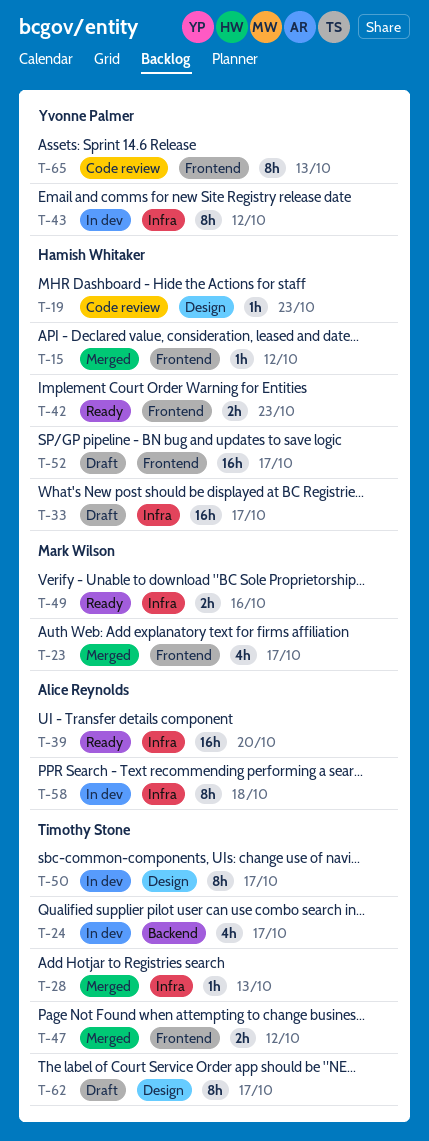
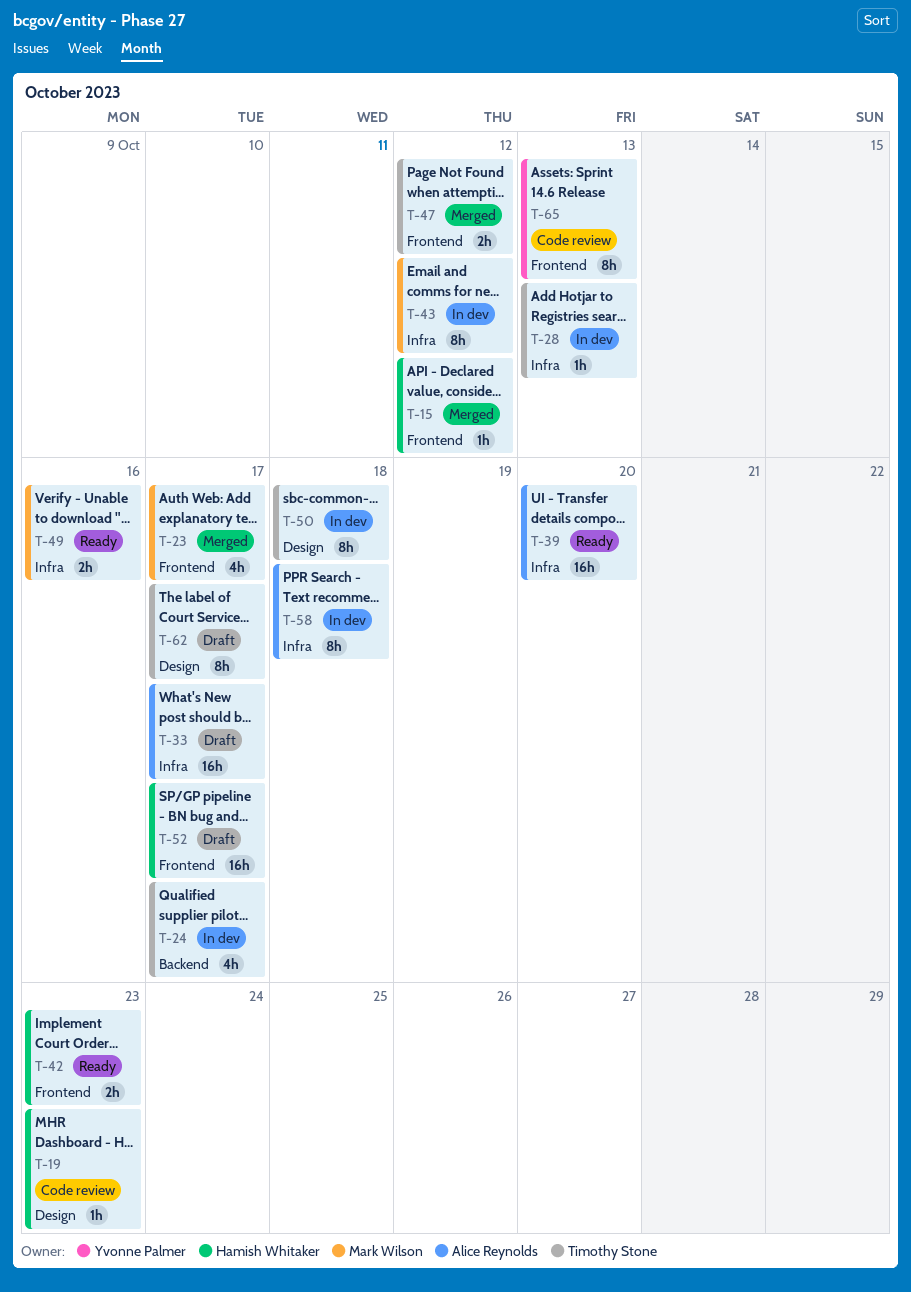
T-28, status: Merged -> In dev
T-33, owner: Hamish Whitaker -> Alice Reynolds
T-43, owner: Yvonne Palmer -> Mark Wilson
T-50, due: Oct 17 -> Oct 18

